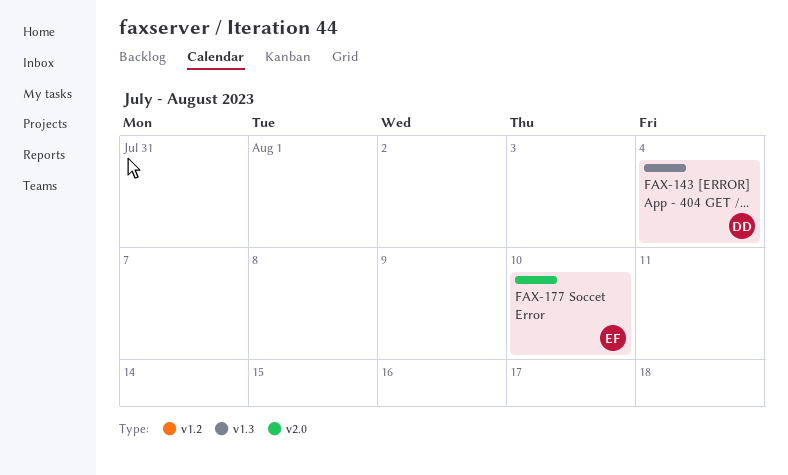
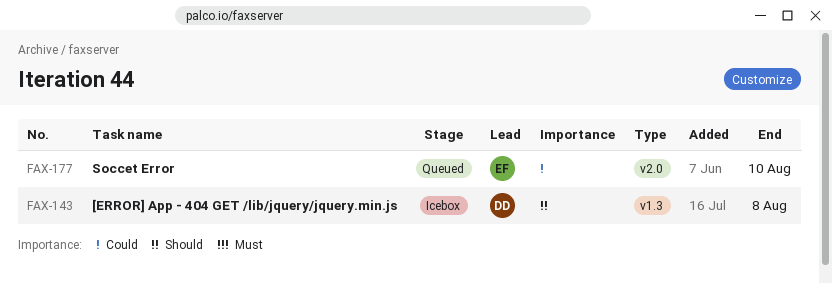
FAX-143, due: Aug 4 -> Aug 8

